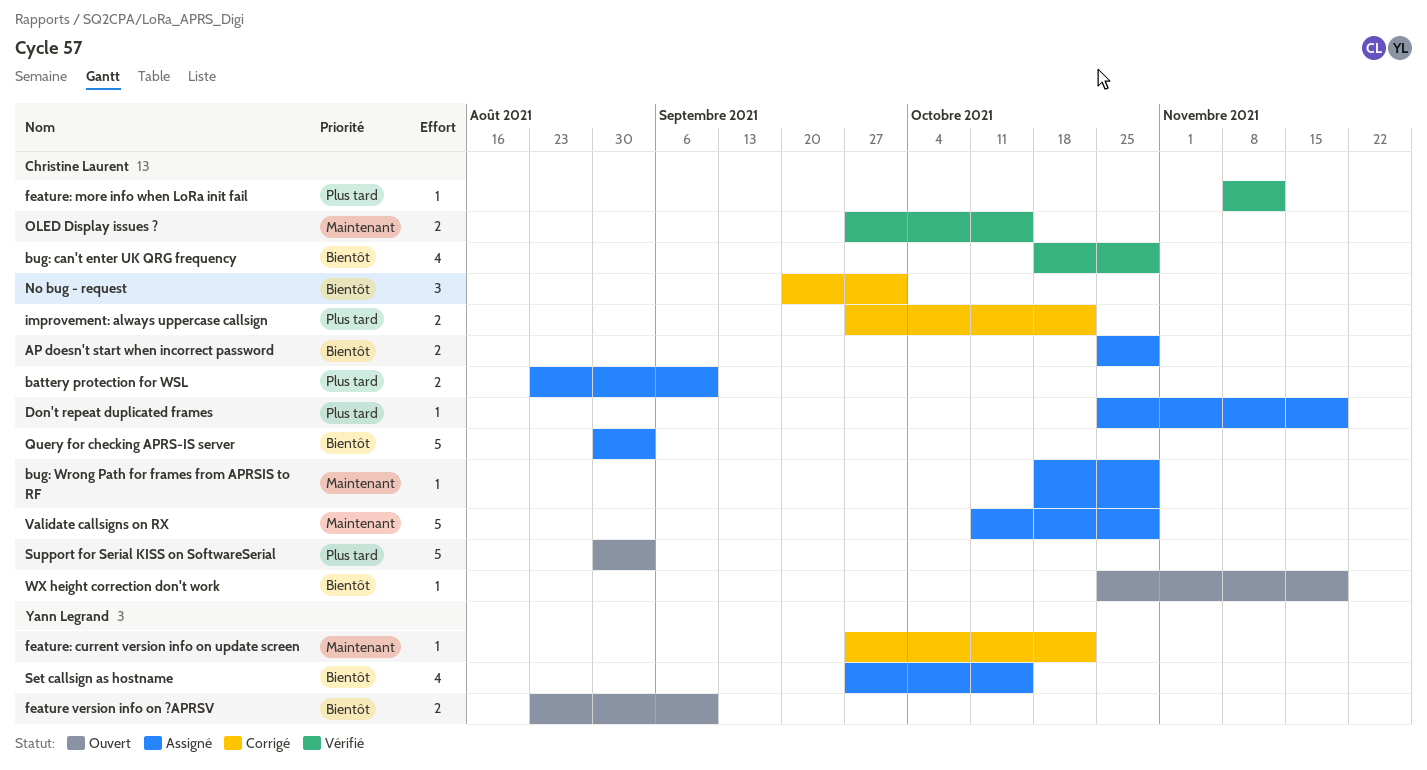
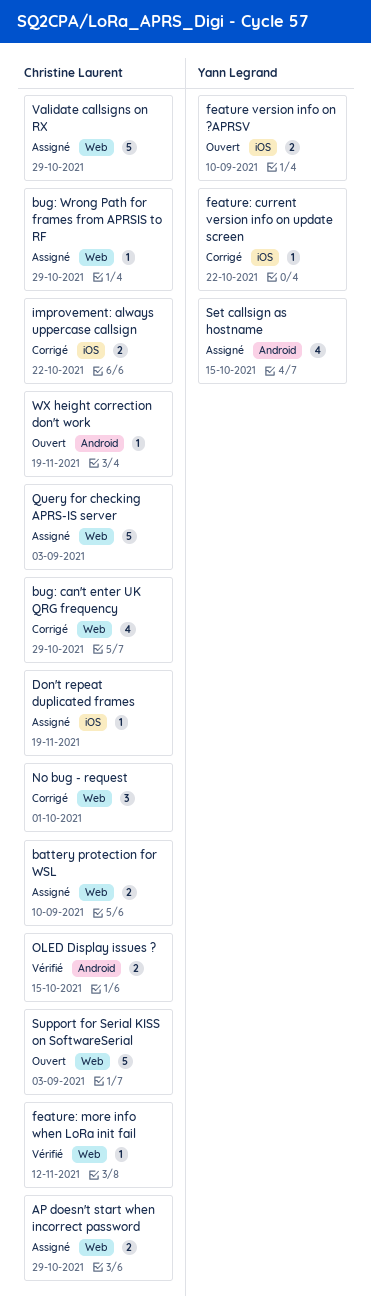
bug: can't enter UK QRG frequency, status: Vérifié -> Corrigé

